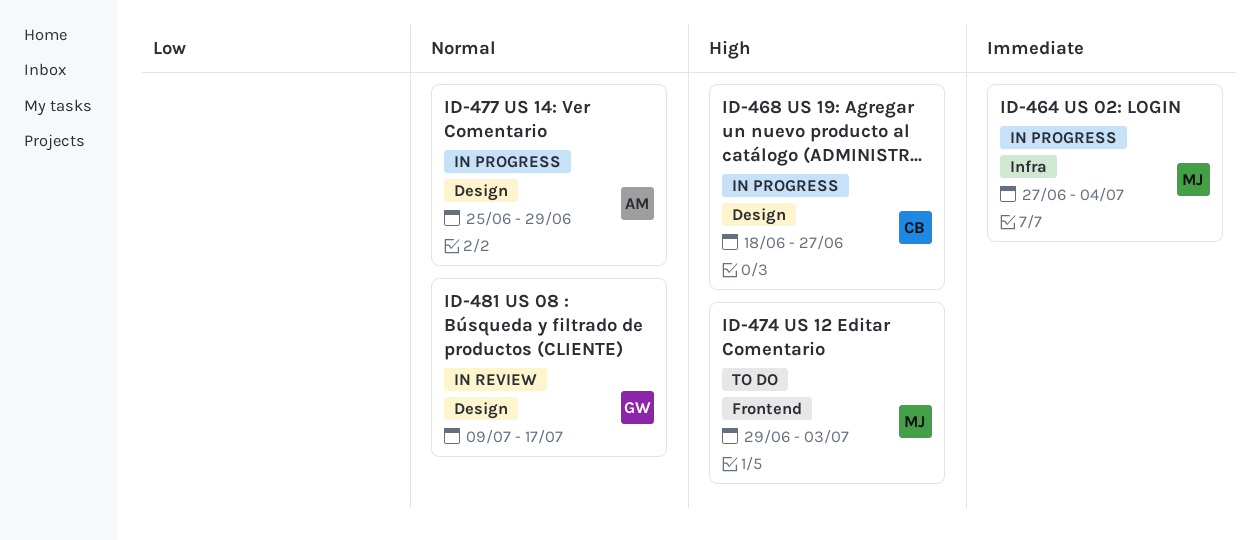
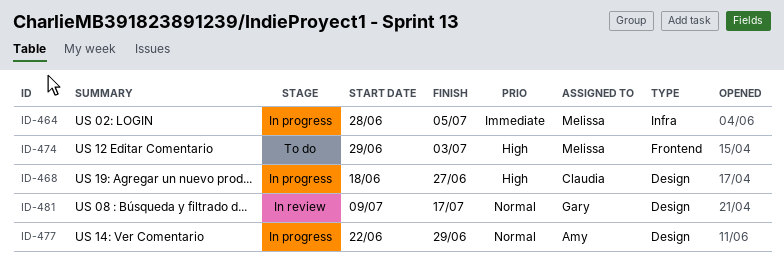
ID-464, start: Jun 27 -> Jun 28
ID-464, due: Jul 4 -> Jul 5
ID-477, start: Jun 25 -> Jun 22

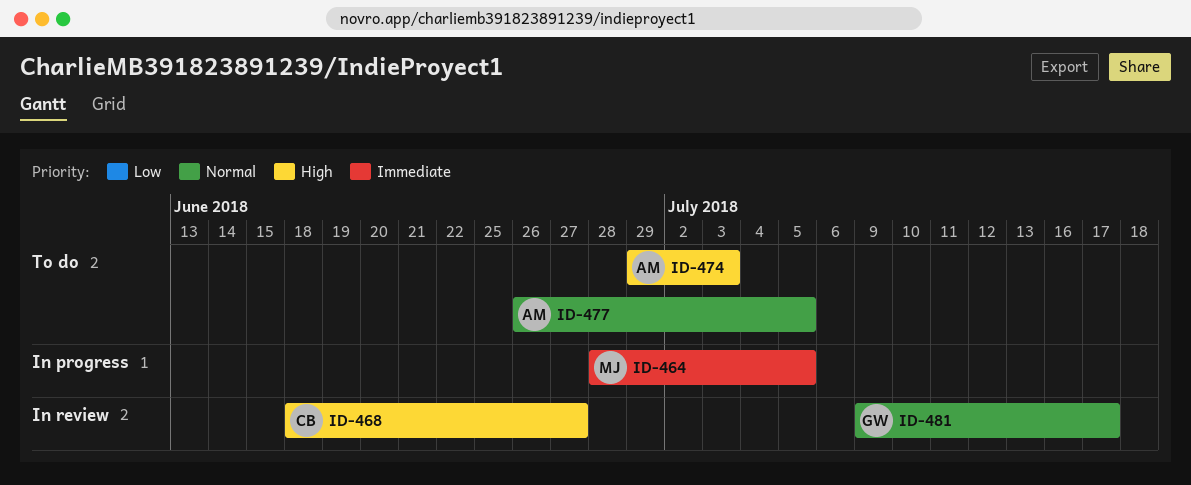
ID-468, status: In progress -> In review
ID-474, owner: Melissa -> Amy
ID-477, status: In progress -> To do
ID-477, start: Jun 22 -> Jun 26
ID-477, due: Jun 29 -> Jul 5

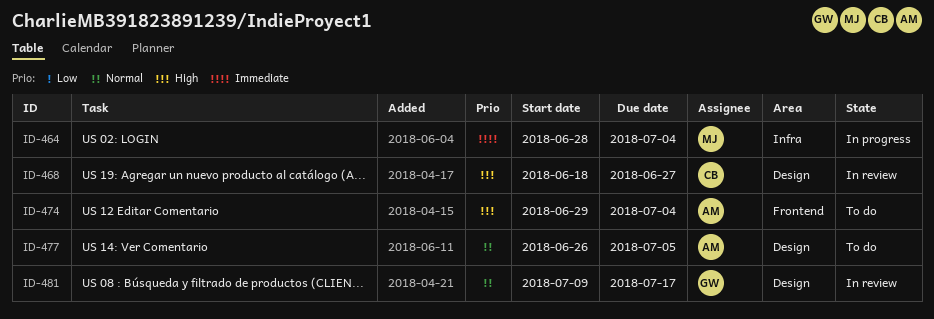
ID-464, due: Jul 5 -> Jul 4
ID-474, due: Jul 3 -> Jul 4

